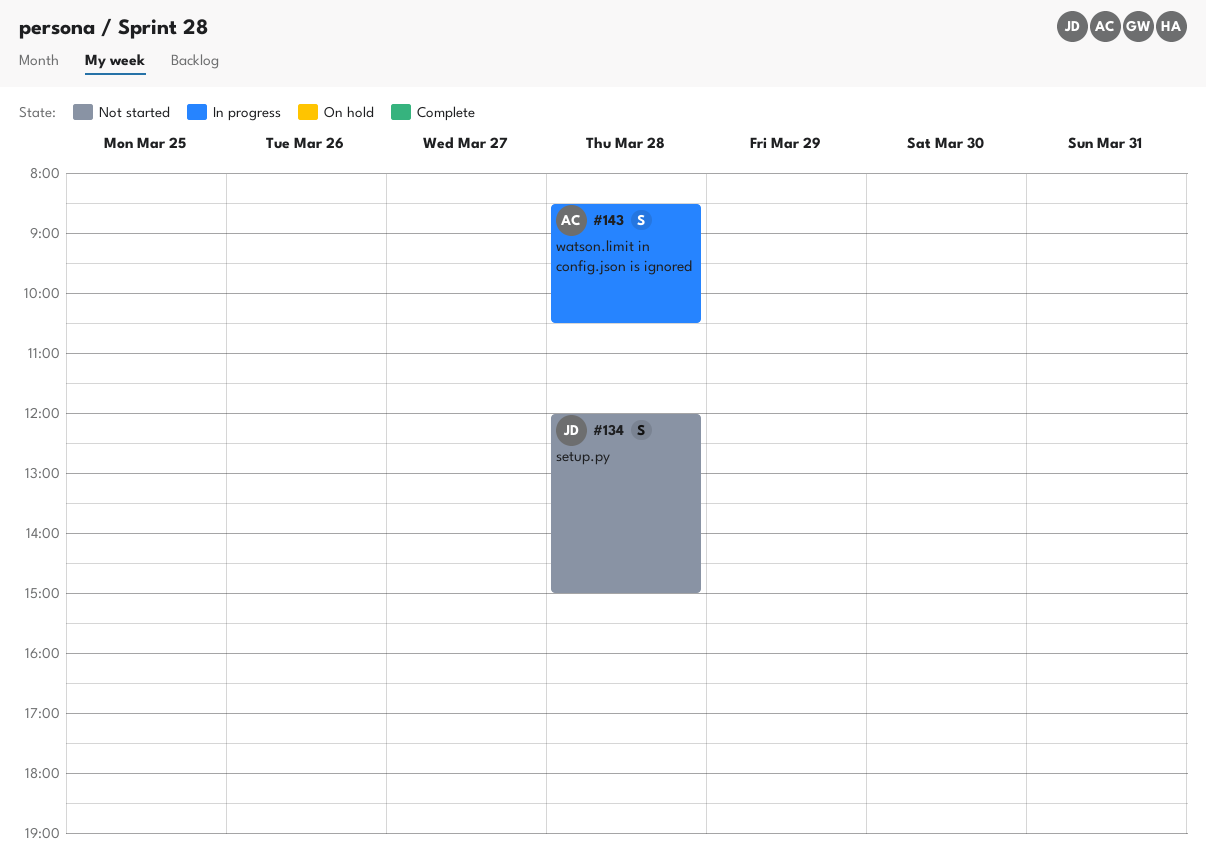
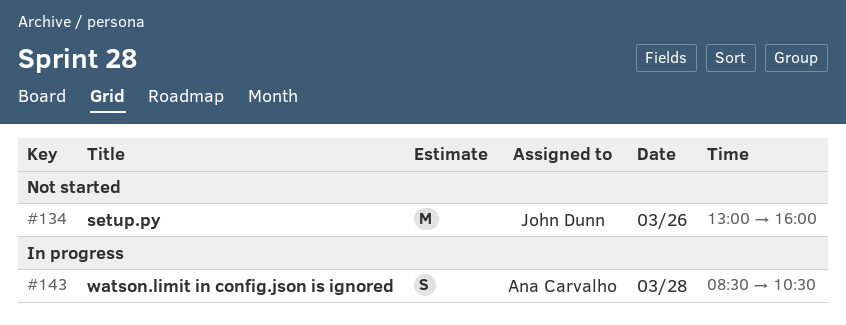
#134, estimate: S -> M
#134, day: Mar 28 -> Mar 26
#134, begins: 12:00 -> 13:00
#134, ends: 15:00 -> 16:00

